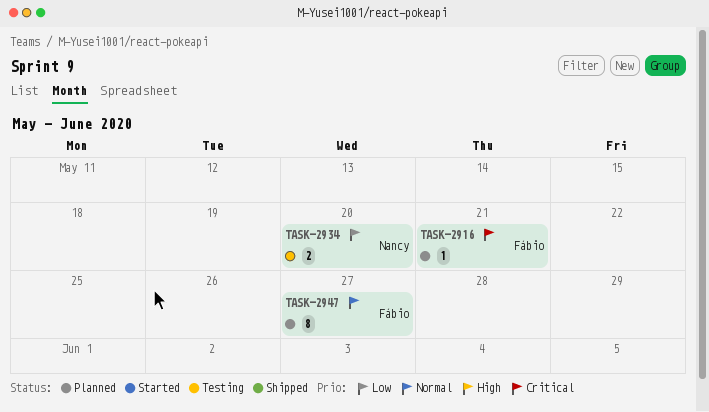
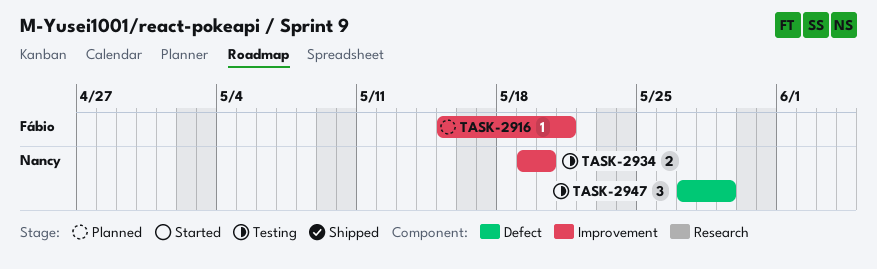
TASK-2947, status: Planned -> Testing
TASK-2947, owner: Fábio -> Nancy
TASK-2947, estimate: 8 -> 3
TASK-2947, due: May 27 -> May 29

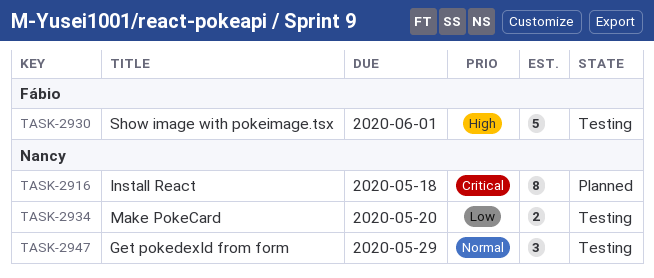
TASK-2916, owner: Fábio -> Nancy
TASK-2916, estimate: 1 -> 8
TASK-2916, due: May 21 -> May 18
TASK-2930: none -> present

